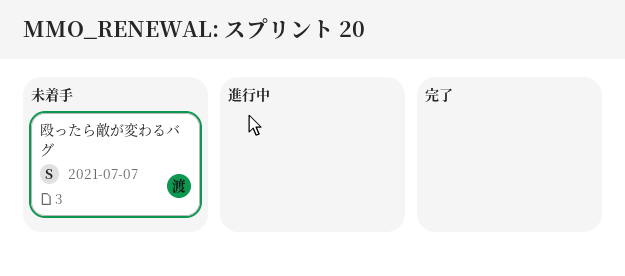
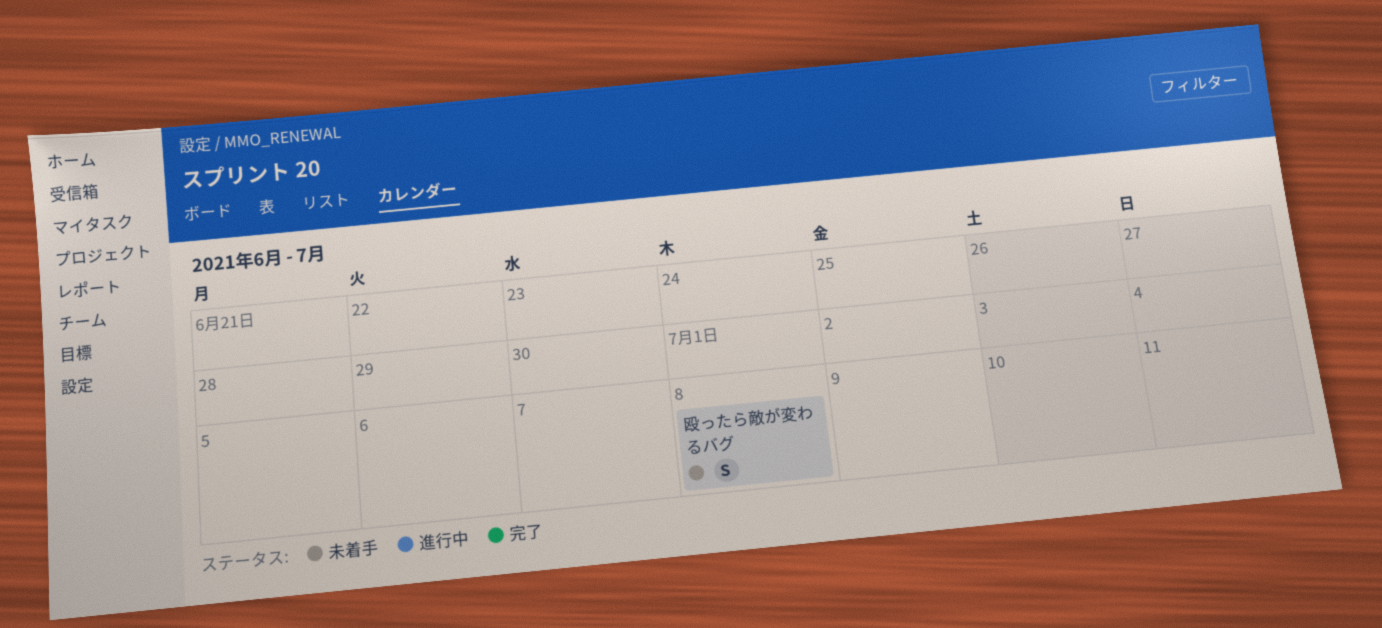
殴ったら敵が変わるバグ, due: Jul 7 -> Jul 8

